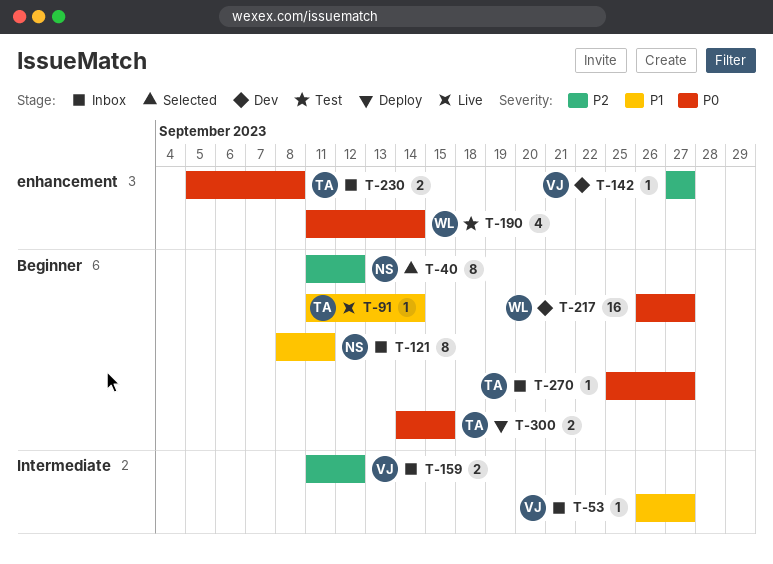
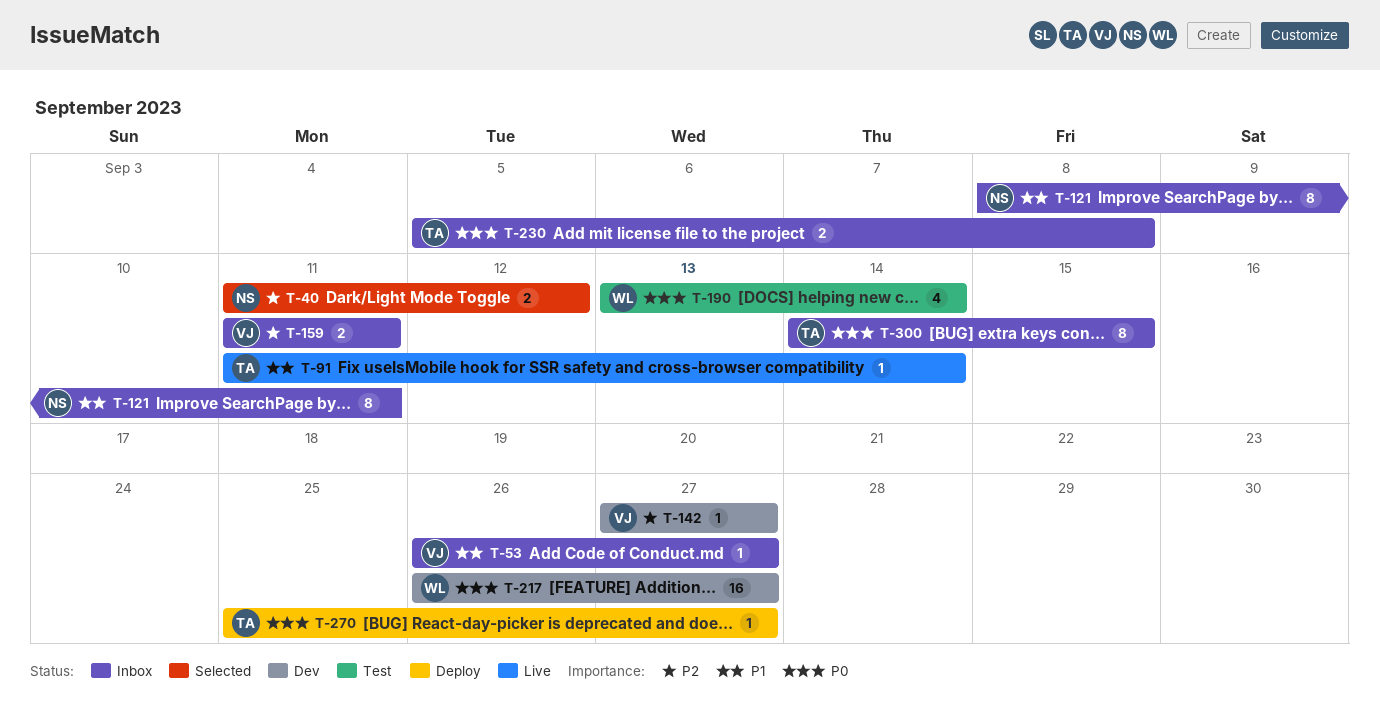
T-40, estimate: 8 -> 2
T-159, due: Sep 12 -> Sep 11
T-190, start: Sep 11 -> Sep 13
T-270, status: Inbox -> Deploy
T-300, status: Deploy -> Inbox
T-300, estimate: 2 -> 8

